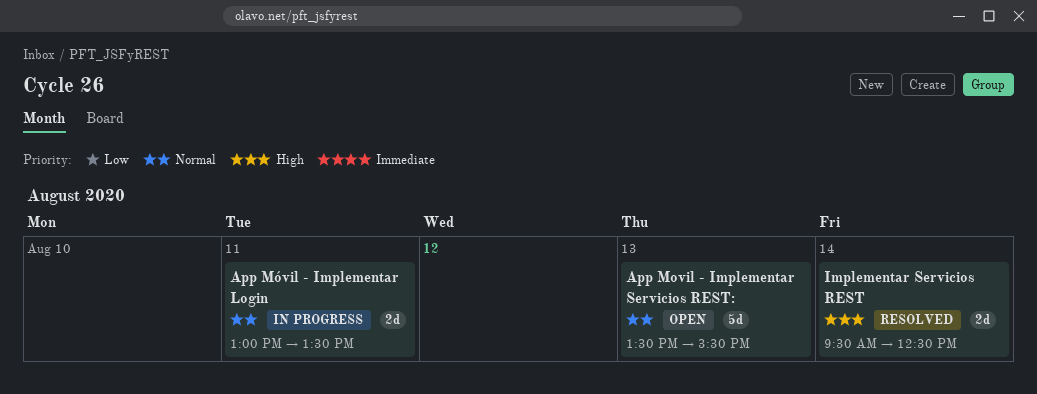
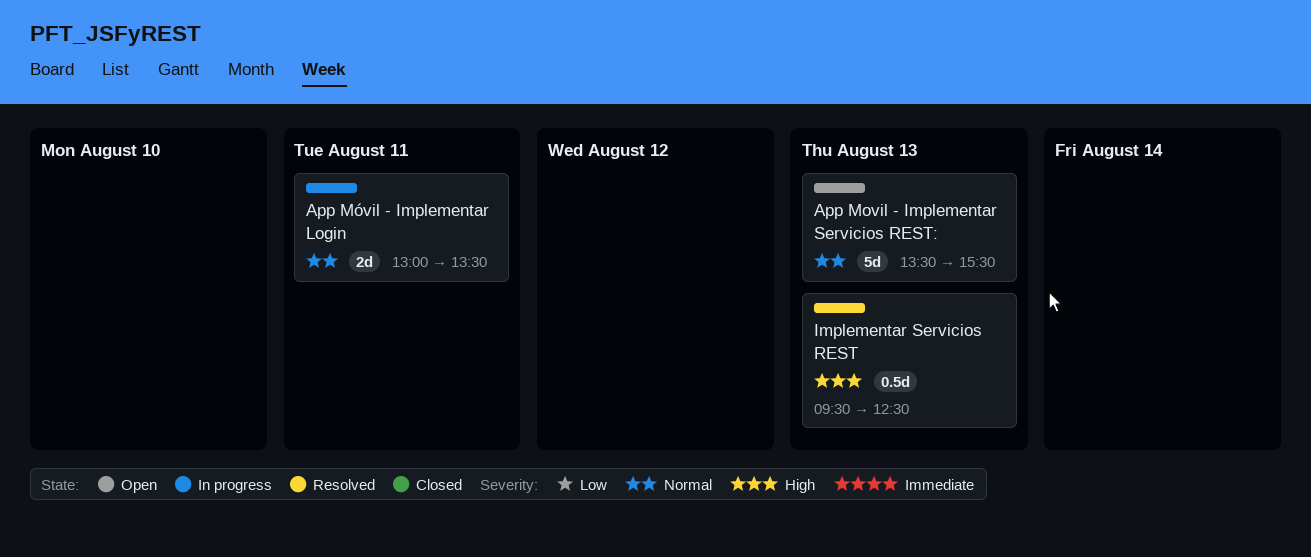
Implementar Servicios REST, estimate: 2d -> 0.5d
Implementar Servicios REST, day: Aug 14 -> Aug 13

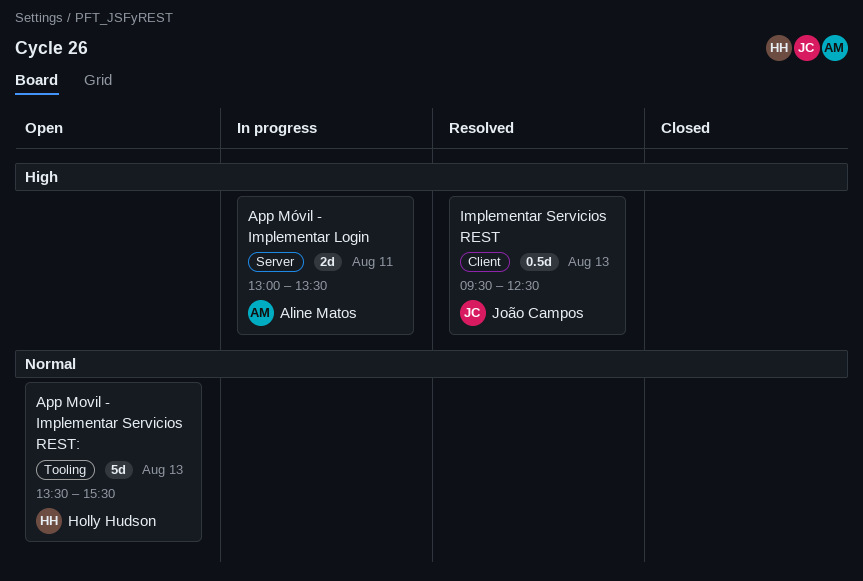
App Móvil - Implementar Login, priority: Normal -> High

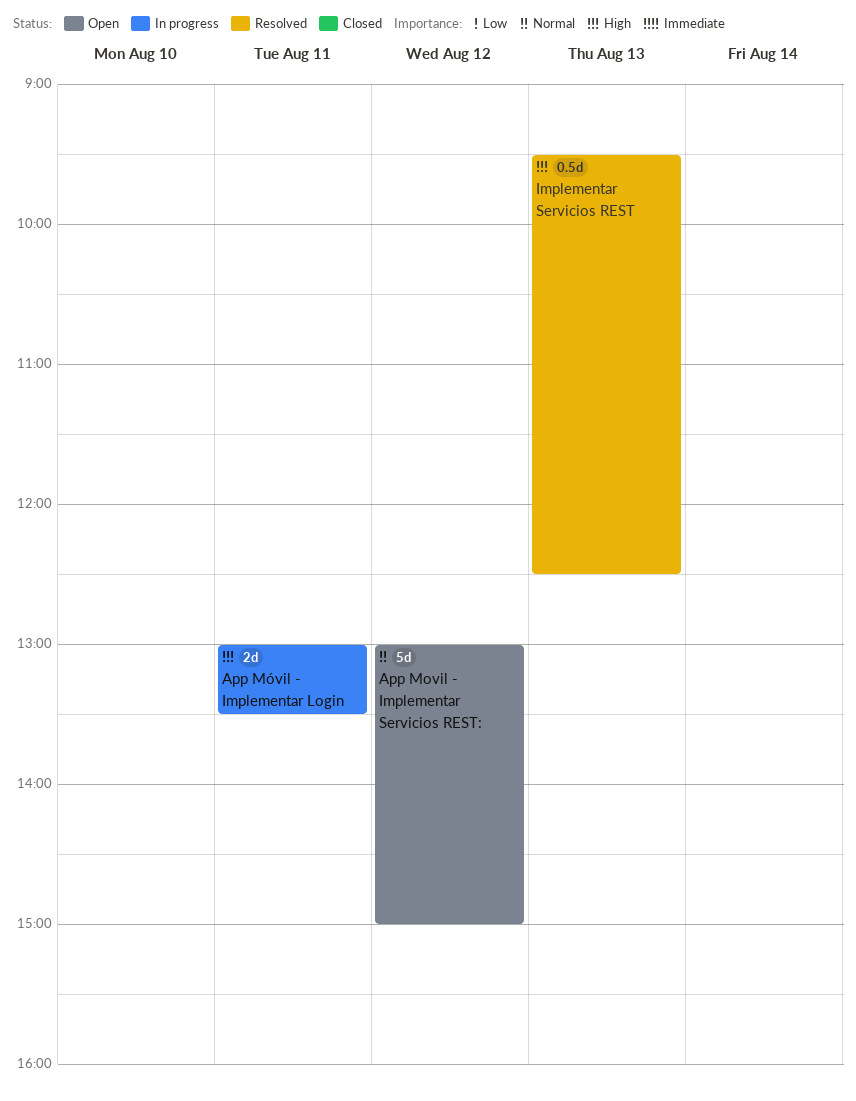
App Movil - Implementar Servicios REST:, day: Aug 13 -> Aug 12
App Movil - Implementar Servicios REST:, begins: 13:30 -> 13:00
App Movil - Implementar Servicios REST:, ends: 15:30 -> 15:00

